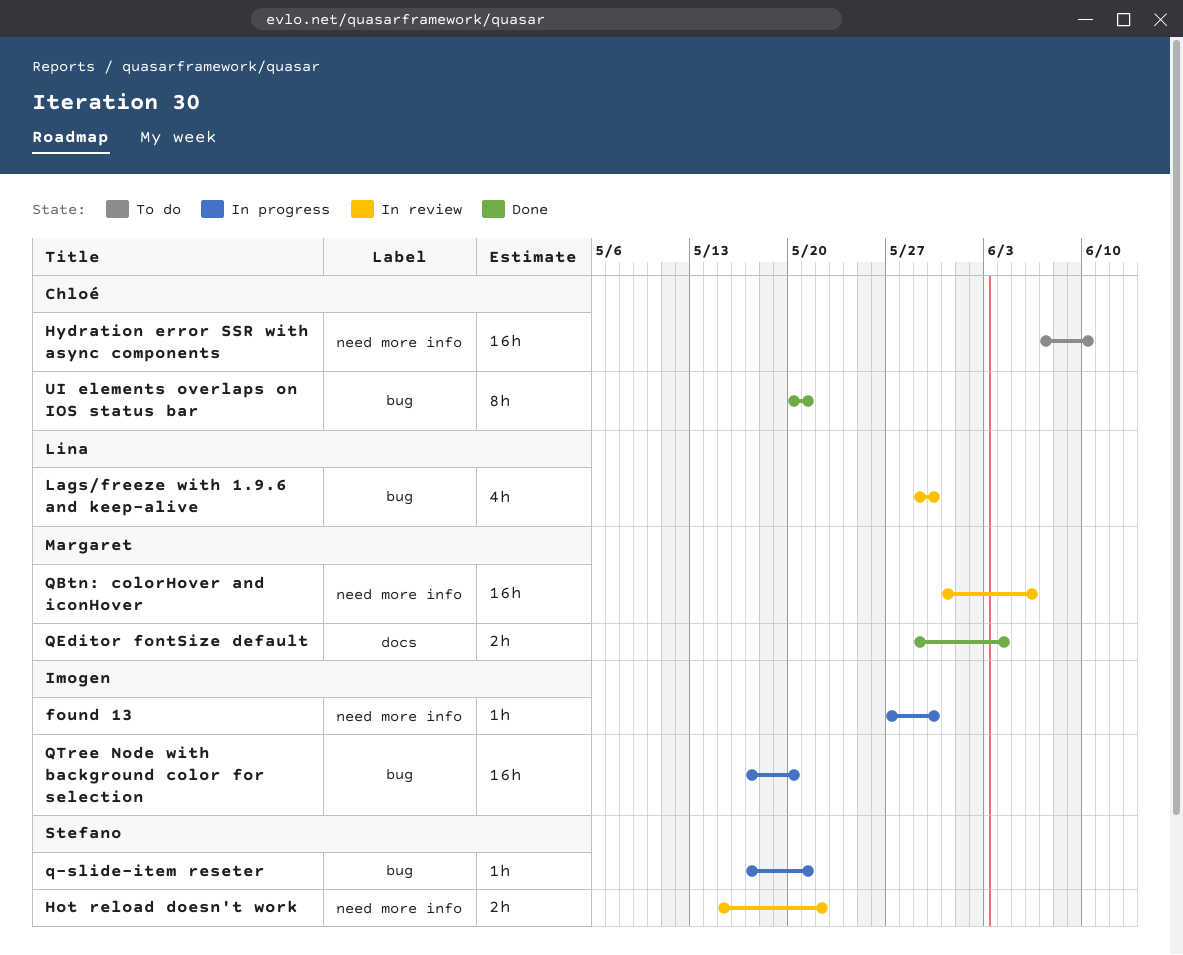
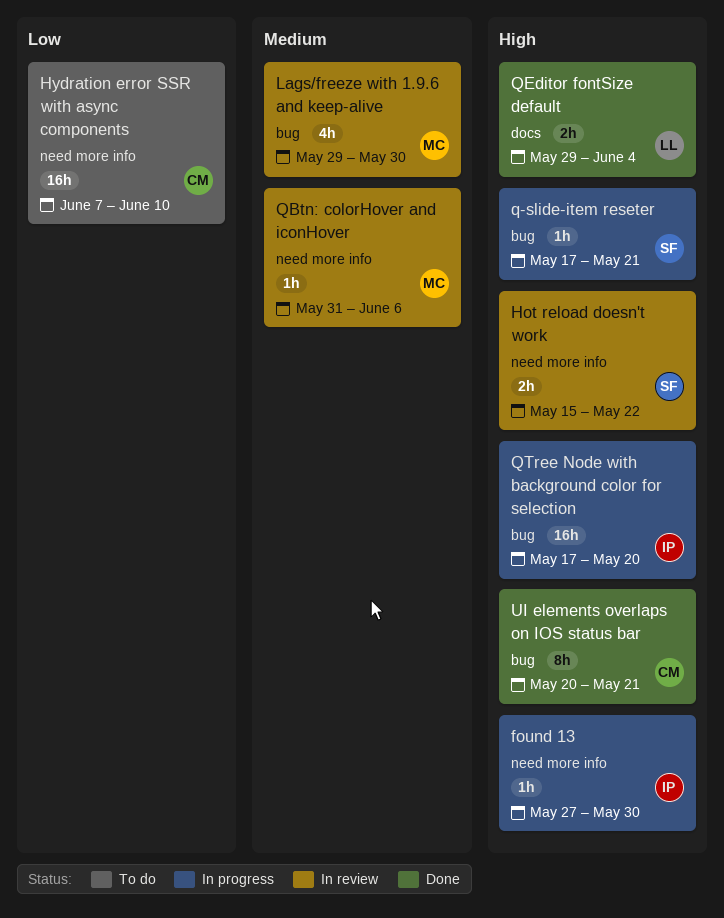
Lags/freeze with 1.9.6 and keep-alive, owner: Lina -> Margaret
QBtn: colorHover and iconHover, estimate: 16h -> 1h
QEditor fontSize default, owner: Margaret -> Lina

